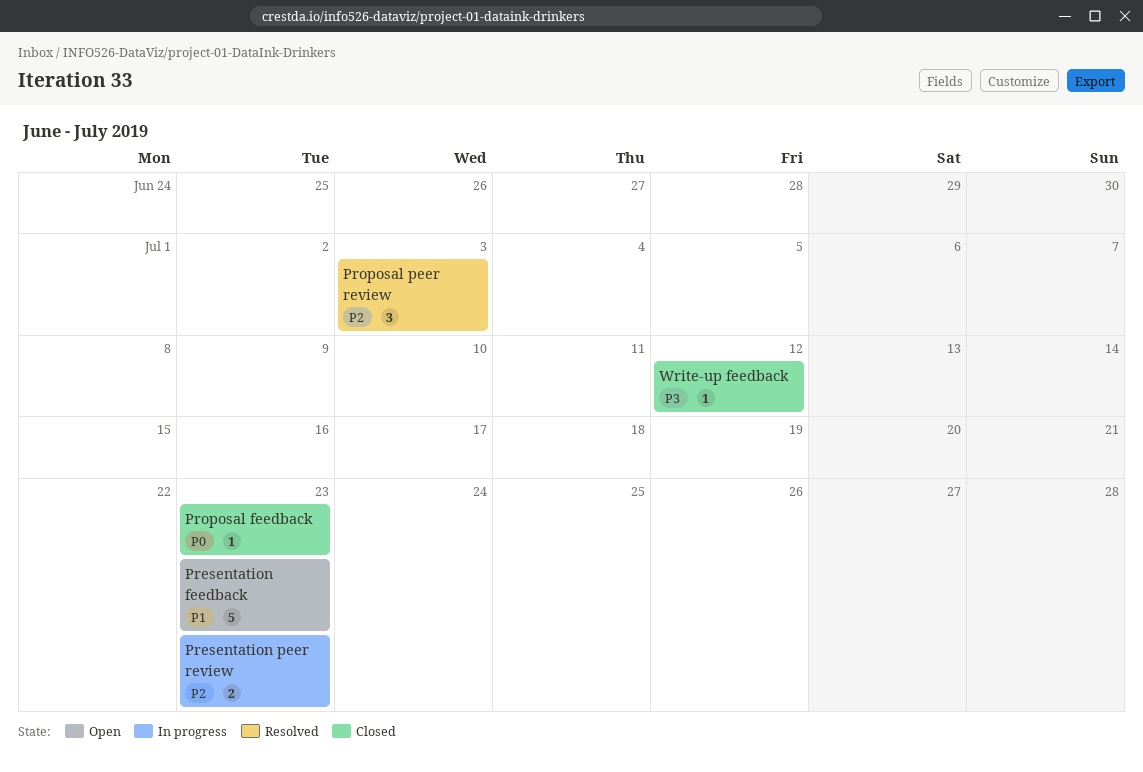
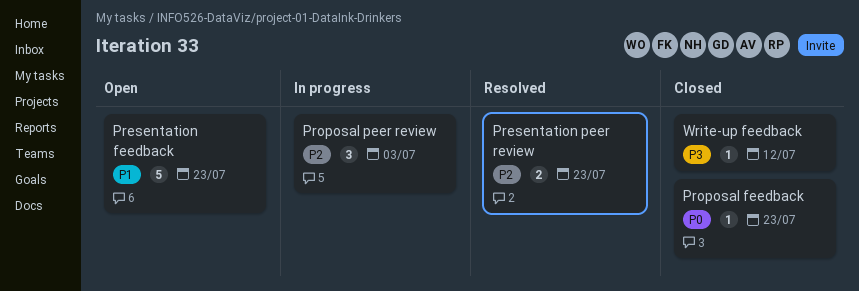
Presentation peer review, status: In progress -> Resolved
Proposal peer review, status: Resolved -> In progress

